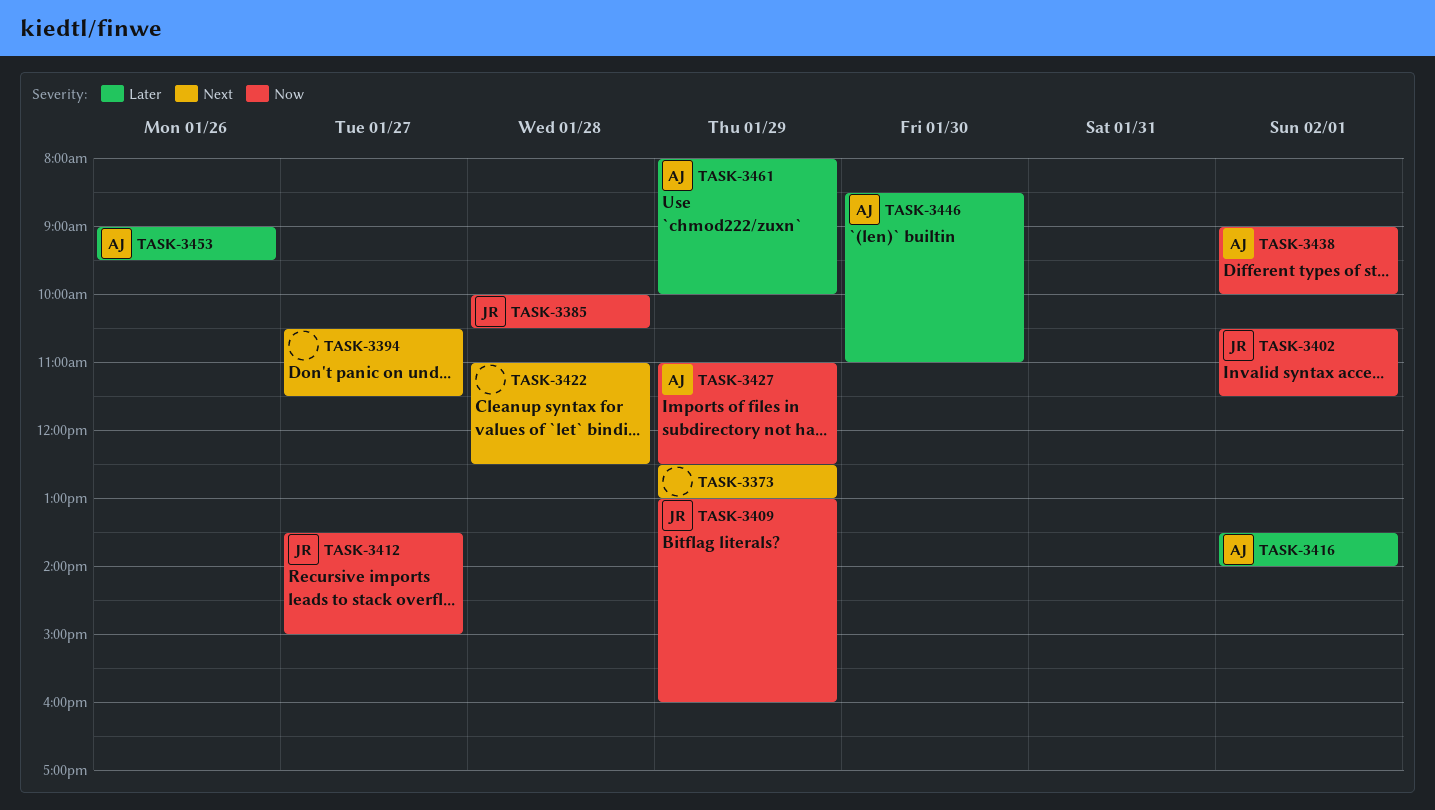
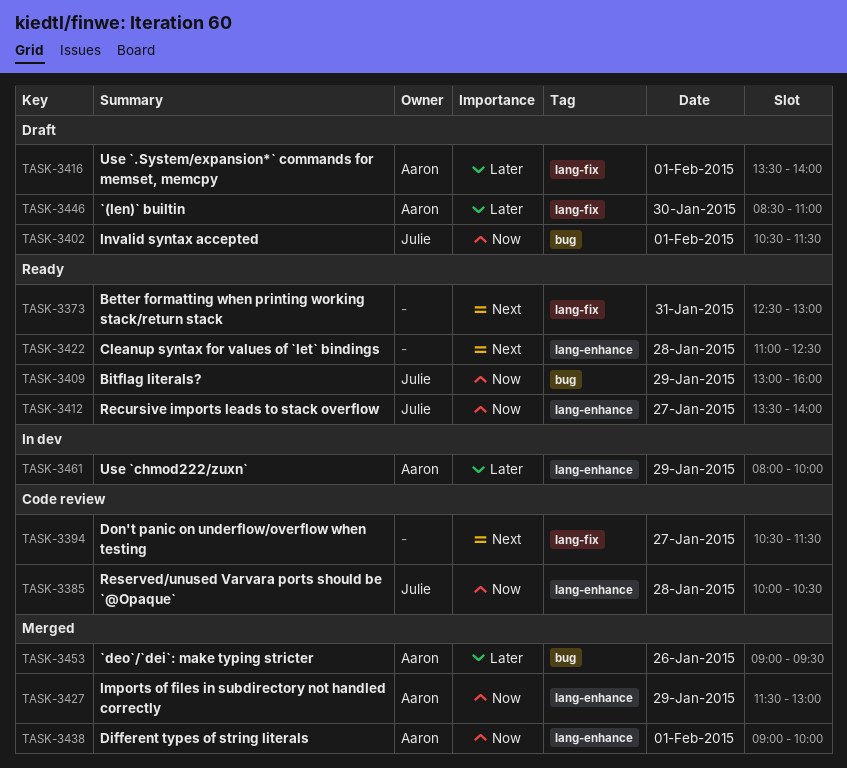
TASK-3373, day: Jan 29 -> Jan 31
TASK-3412, ends: 15:00 -> 14:00
TASK-3427, begins: 11:00 -> 11:30
TASK-3427, ends: 12:30 -> 13:00

